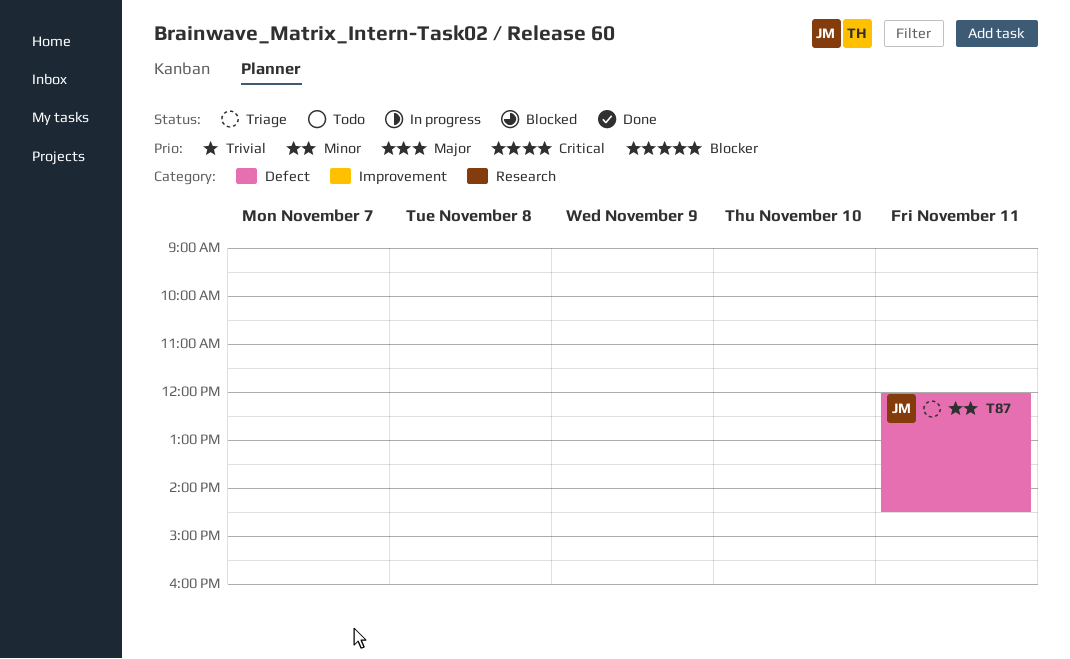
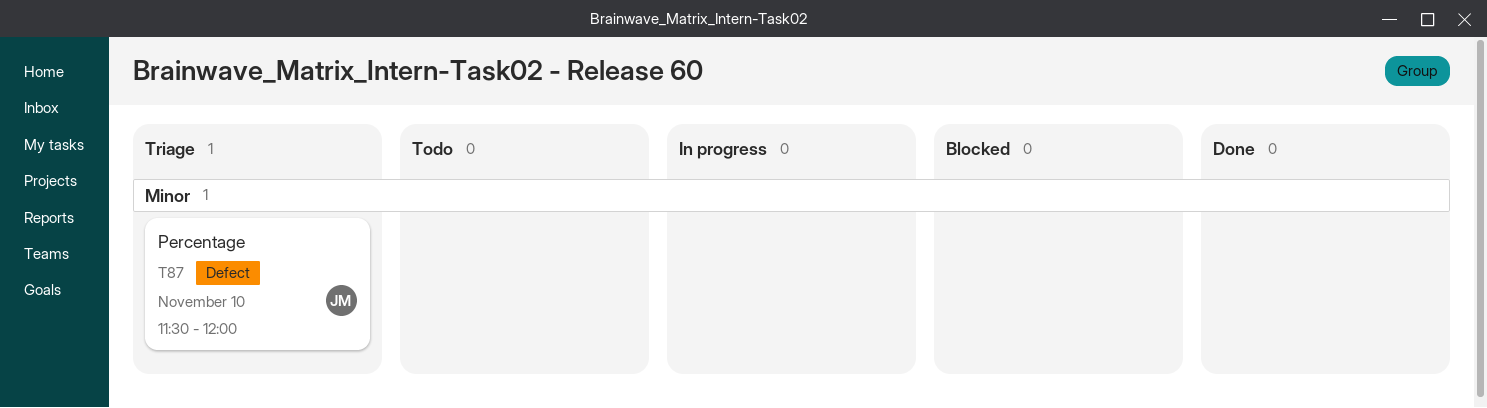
T87, day: Nov 11 -> Nov 10
T87, begins: 12:00 -> 11:30
T87, ends: 14:30 -> 12:00

